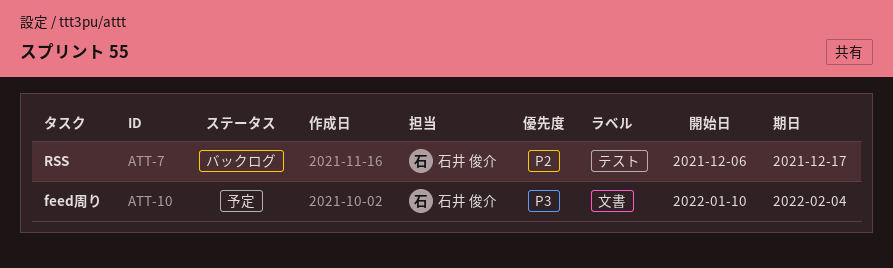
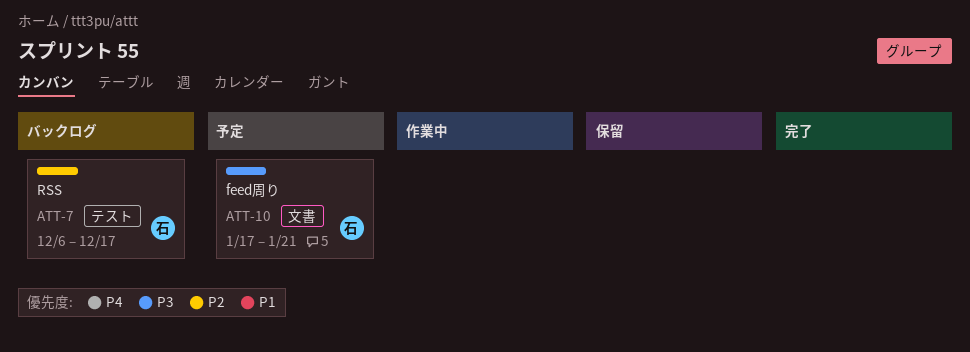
ATT-10, start: Jan 10 -> Jan 17
ATT-10, due: Feb 4 -> Jan 21

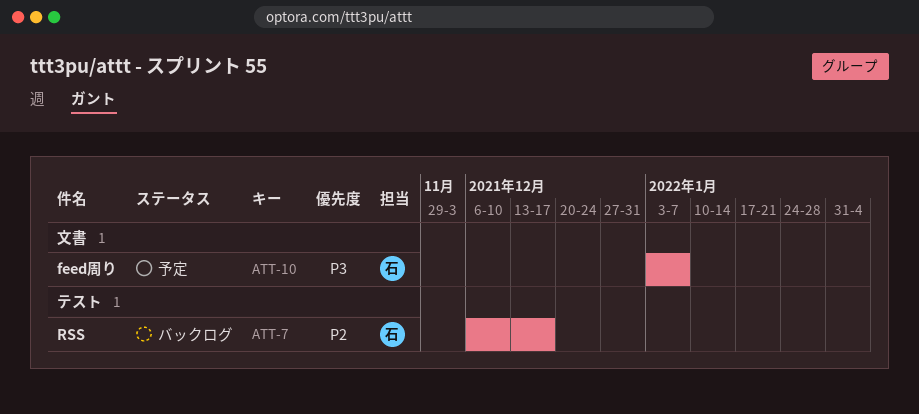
ATT-10, start: Jan 17 -> Jan 3
ATT-10, due: Jan 21 -> Jan 7

